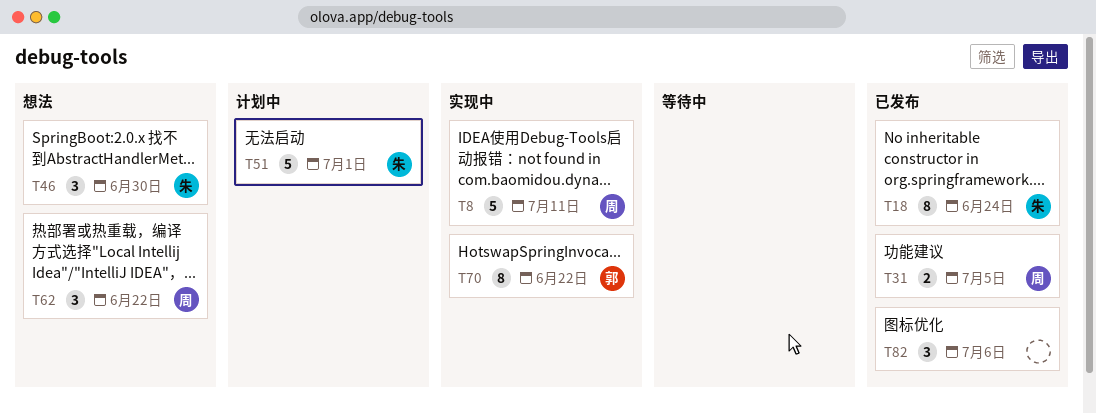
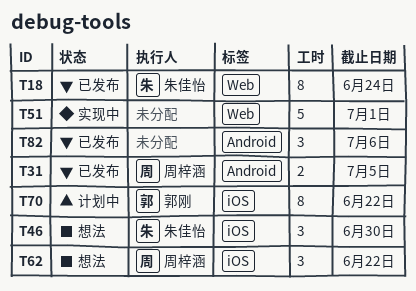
T8: present -> none
T51, status: 计划中 -> 实现中
T51, owner: 朱佳怡 -> none
T70, status: 实现中 -> 计划中

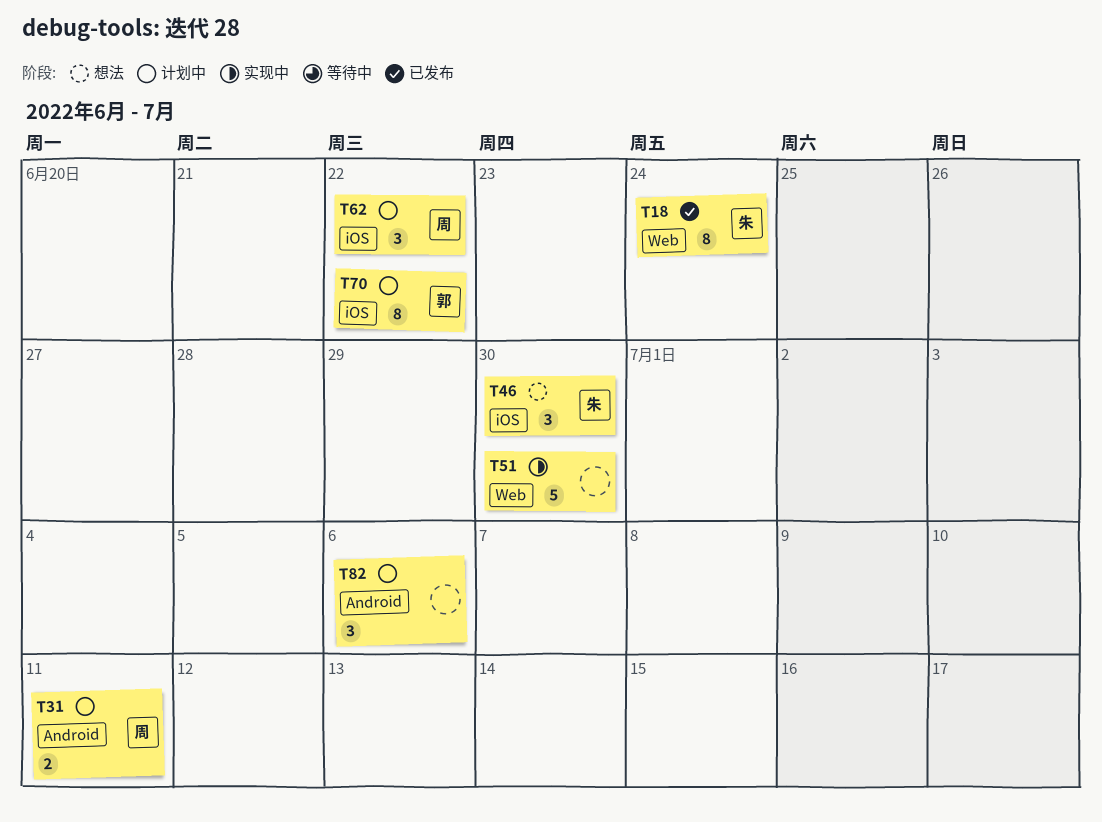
T31, status: 已发布 -> 计划中
T31, due: Jul 5 -> Jul 11
T51, due: Jul 1 -> Jun 30
T62, status: 想法 -> 计划中
T82, status: 已发布 -> 计划中

